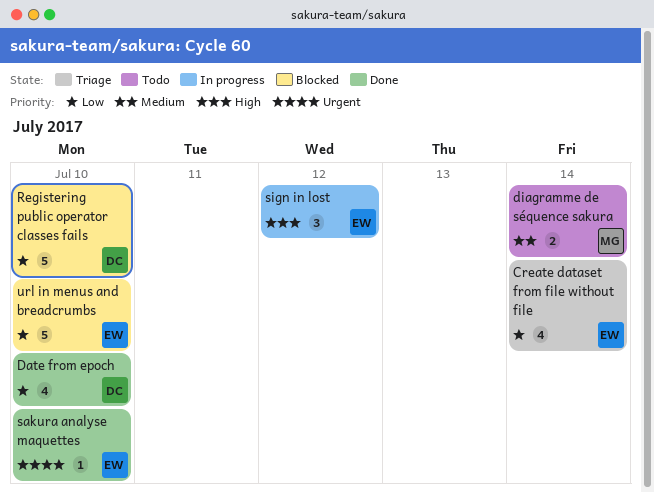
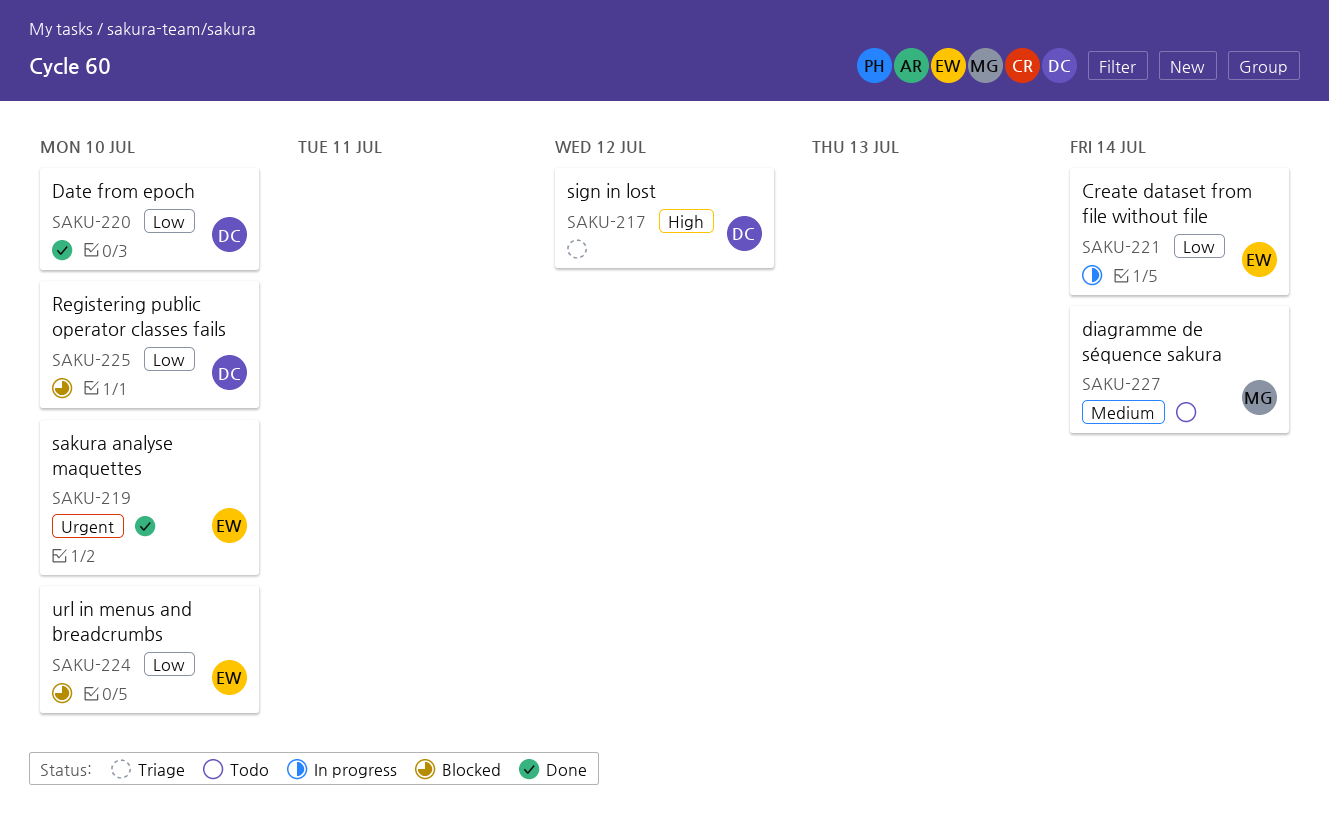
Create dataset from file without file, status: Triage -> In progress
sign in lost, status: In progress -> Triage
sign in lost, owner: EW -> DC

